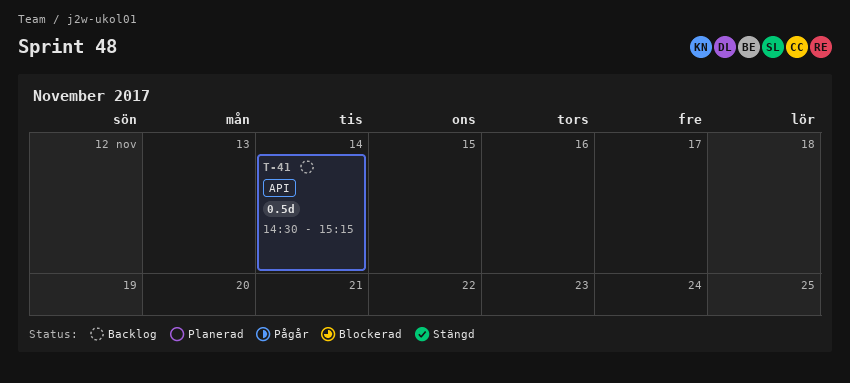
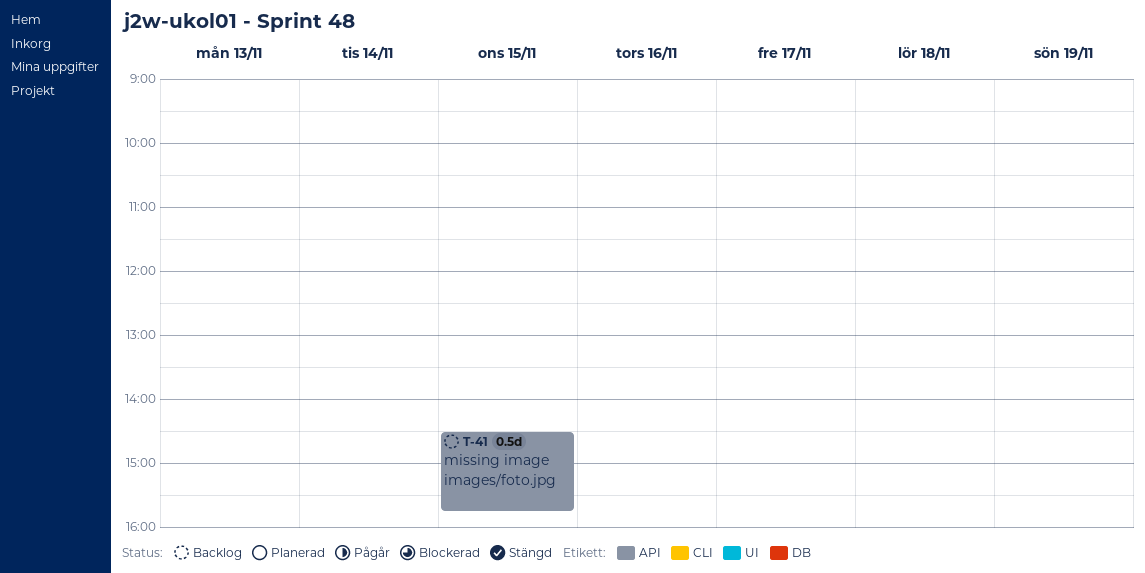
T-41, day: Nov 14 -> Nov 15
T-41, ends: 15:15 -> 15:45

